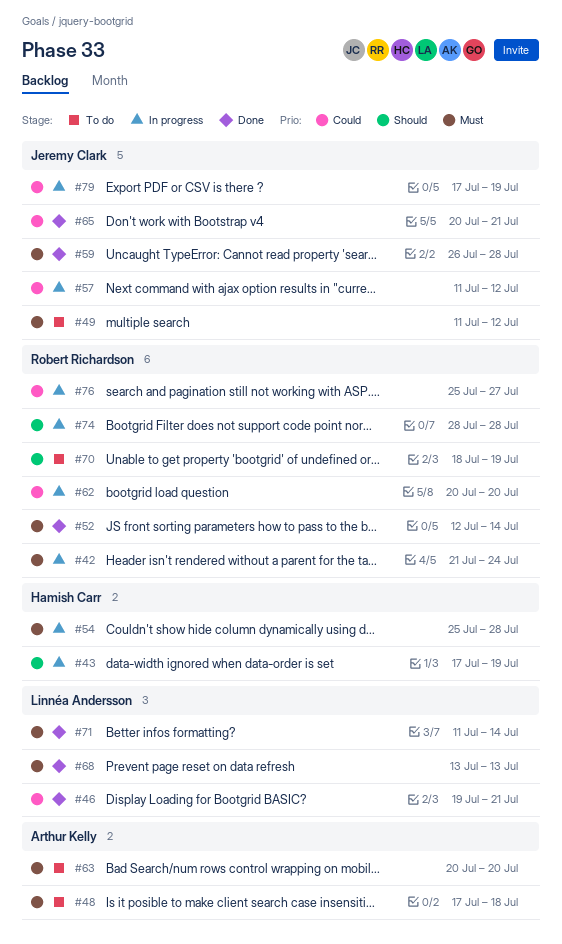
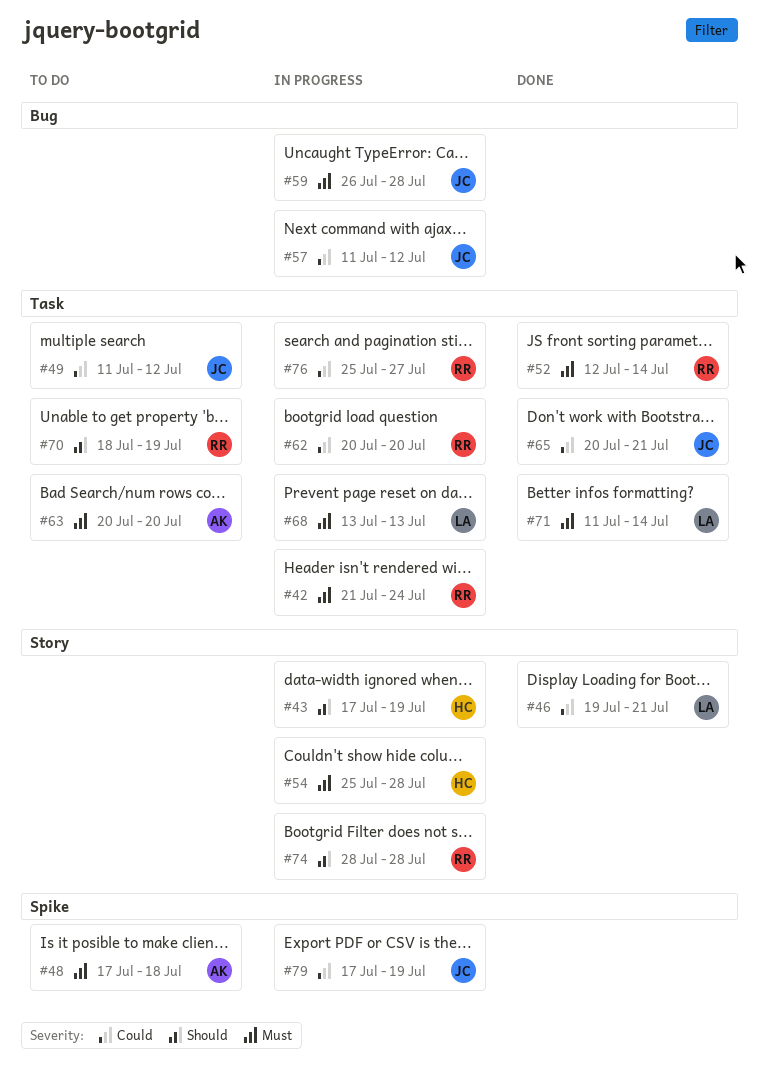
#49, priority: Must -> Could
#59, status: Done -> In progress
#68, status: Done -> In progress

